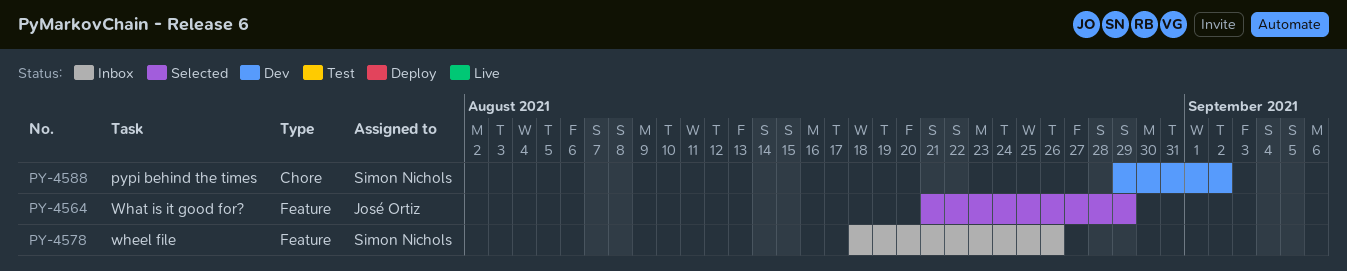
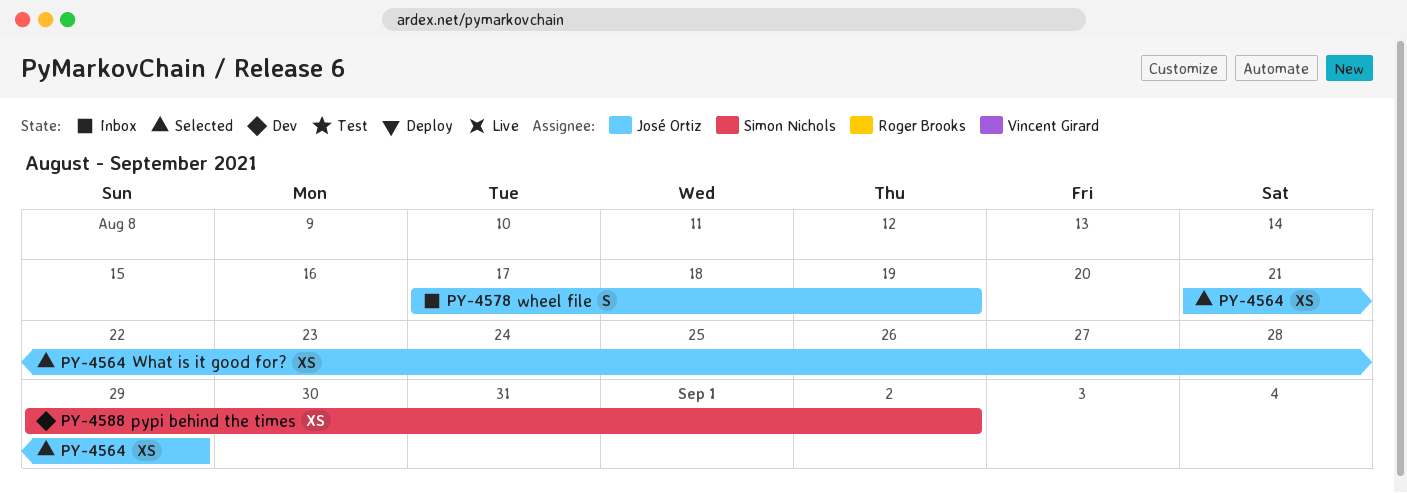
PY-4578, owner: Simon Nichols -> José Ortiz
PY-4578, start: Aug 18 -> Aug 17
PY-4578, due: Aug 26 -> Aug 19

